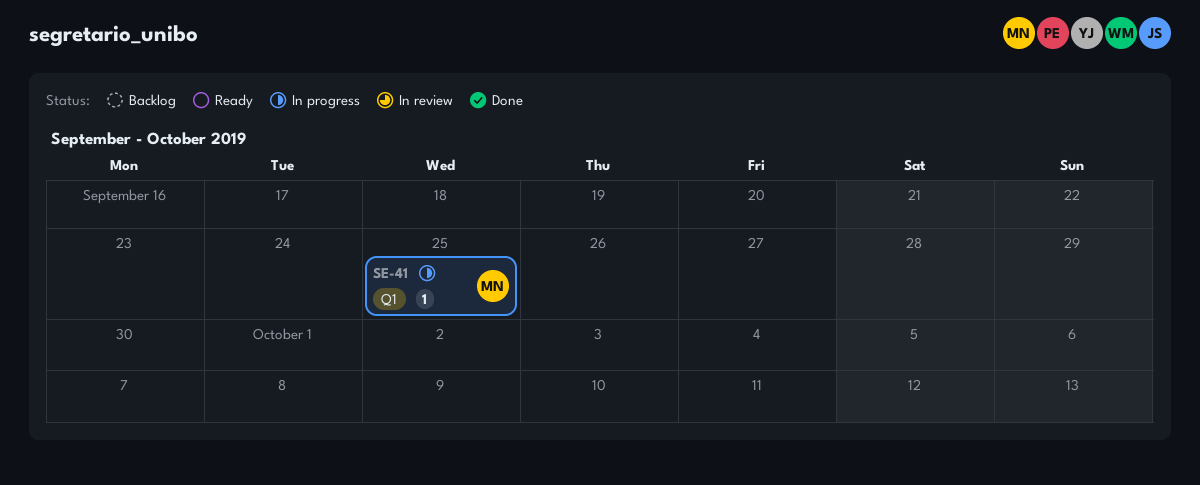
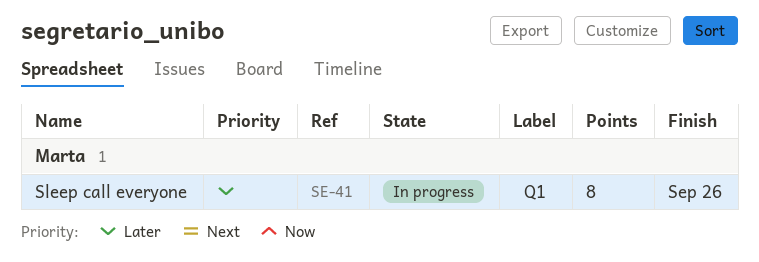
SE-41, estimate: 1 -> 8
SE-41, due: Sep 25 -> Sep 26

